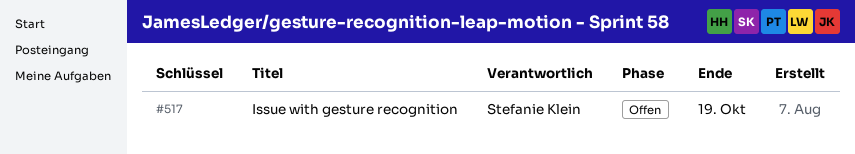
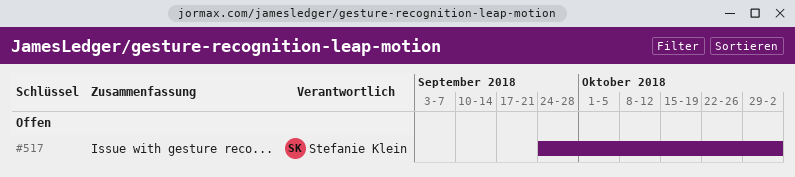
#517, due: Oct 19 -> Nov 2

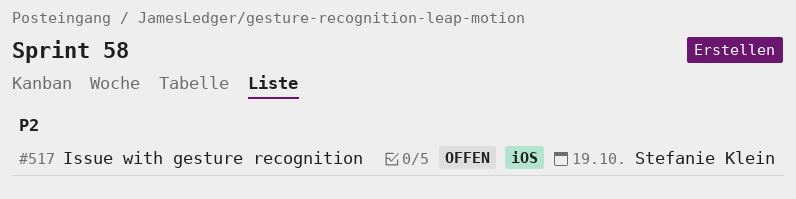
#517, due: Nov 2 -> Oct 19

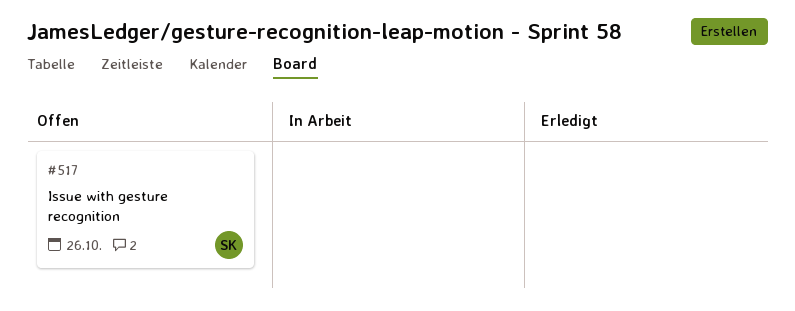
#517, due: Oct 19 -> Oct 26

